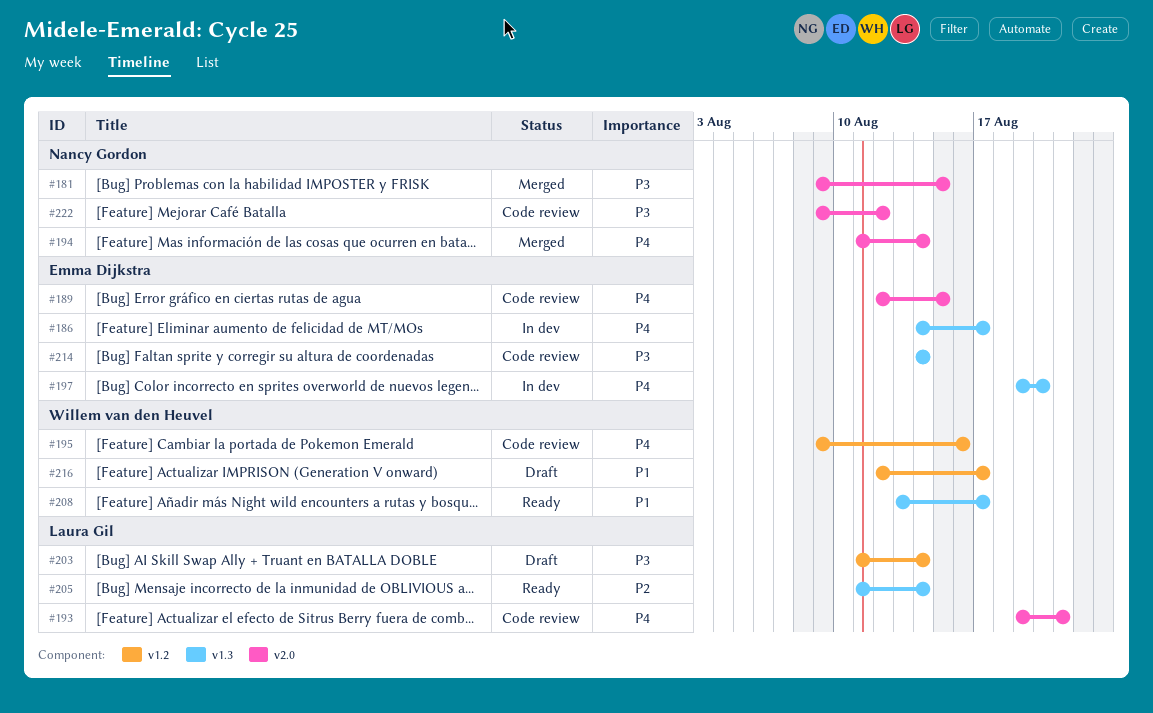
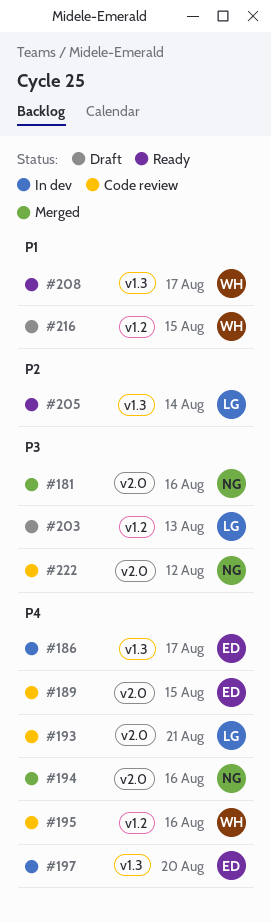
#181, due: Aug 15 -> Aug 16
#194, due: Aug 14 -> Aug 16
#203, due: Aug 14 -> Aug 13
#214: present -> none
#216, due: Aug 17 -> Aug 15

